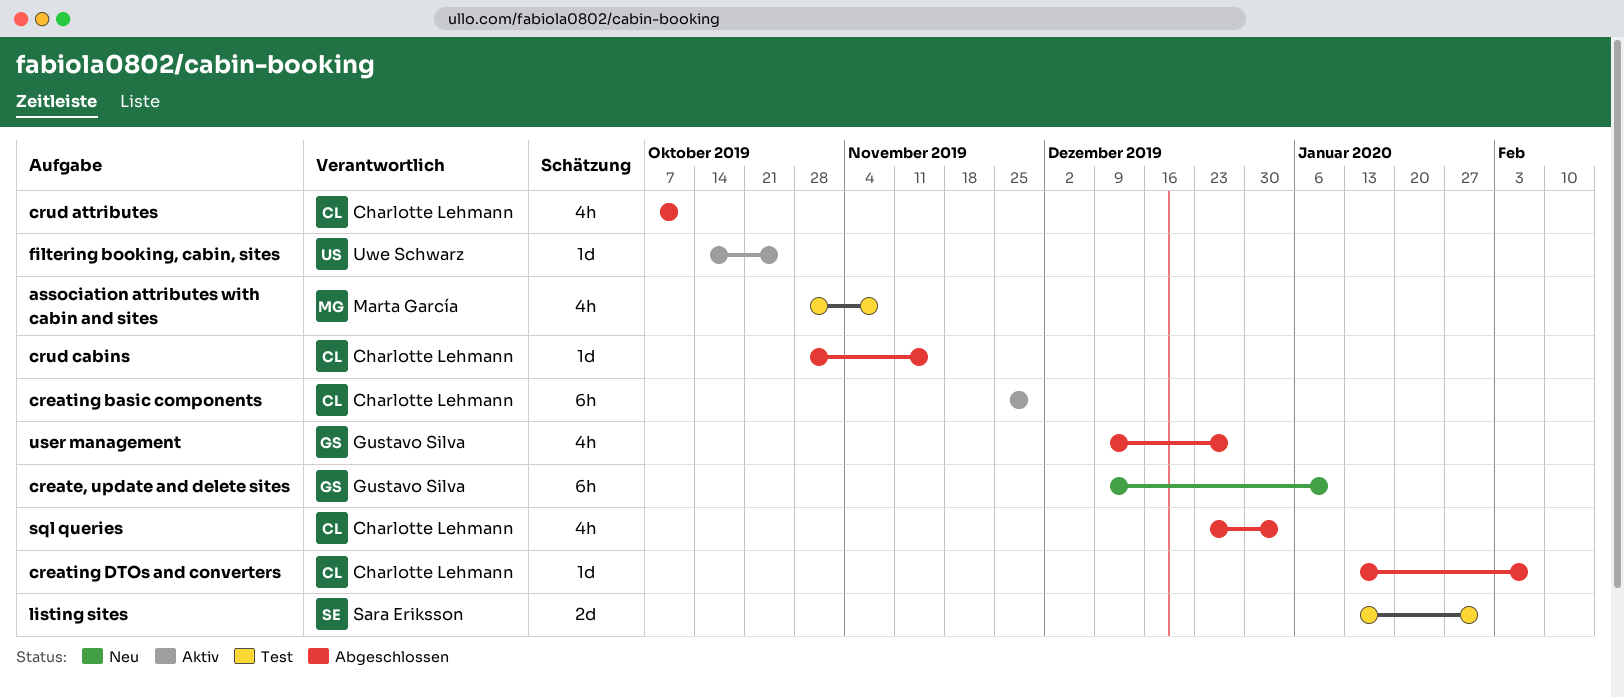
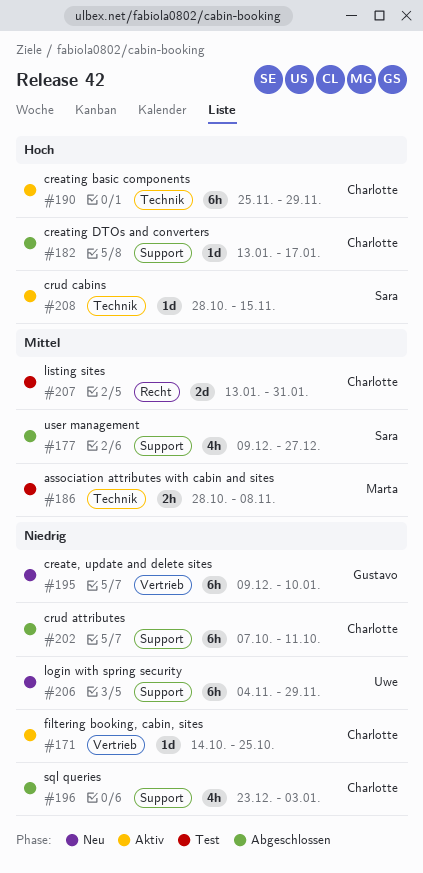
association attributes with cabin and sites, estimate: 4h -> 2h
creating DTOs and converters, due: Feb 7 -> Jan 17
crud attributes, estimate: 4h -> 6h
crud cabins, status: Abgeschlossen -> Aktiv
crud cabins, owner: Charlotte Lehmann -> Sara Eriksson
filtering booking, cabin, sites, owner: Uwe Schwarz -> Charlotte Lehmann
listing sites, owner: Sara Eriksson -> Charlotte Lehmann
login with spring security: none -> present
user management, owner: Gustavo Silva -> Sara Eriksson

